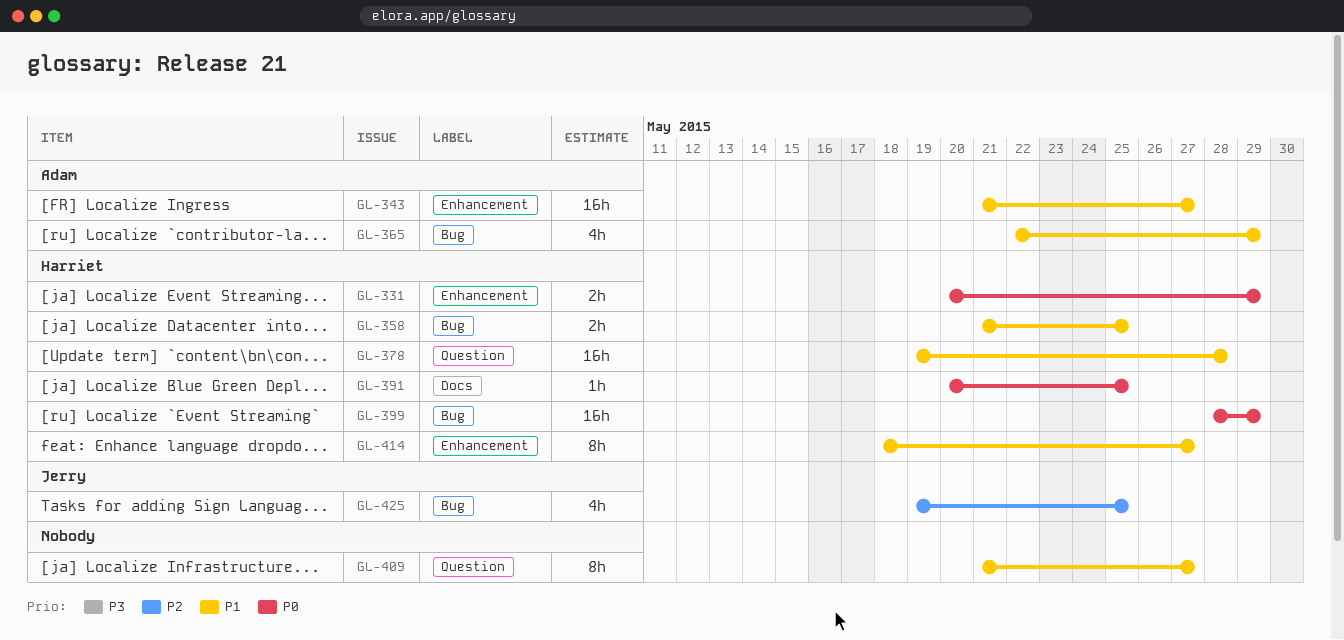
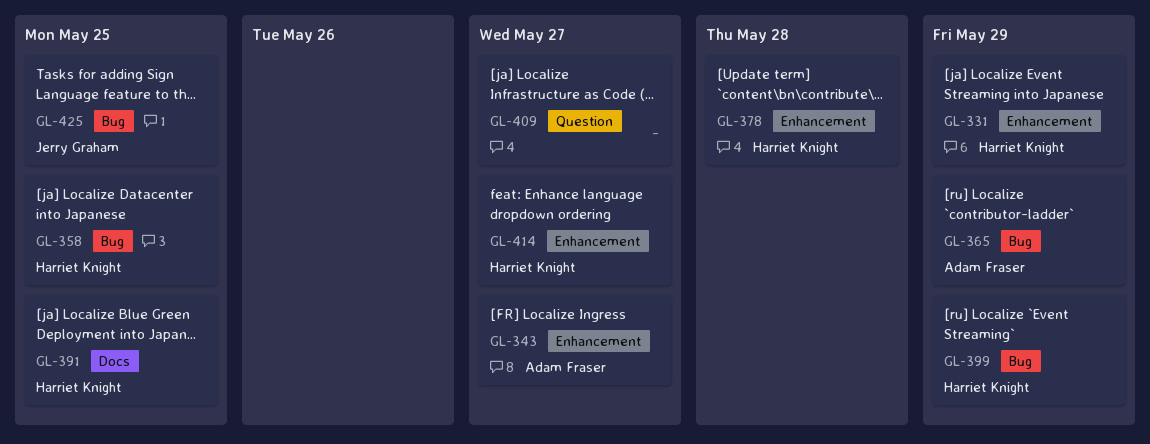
GL-378, label: Question -> Enhancement

